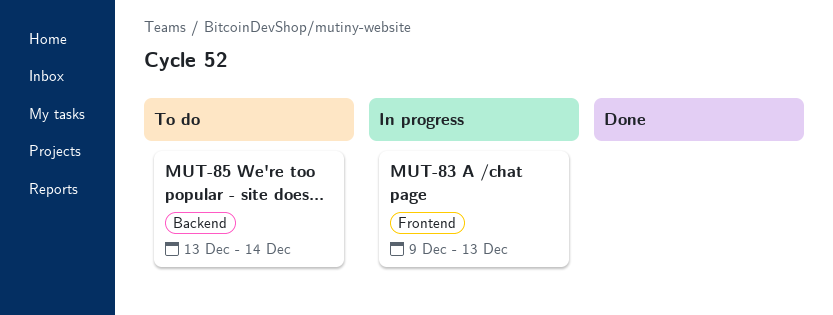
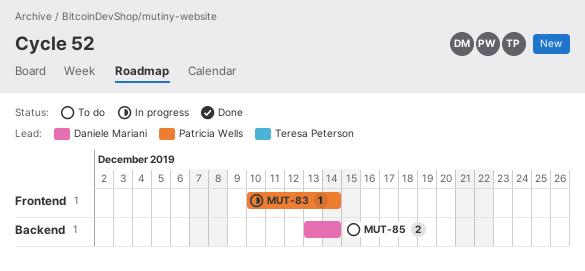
MUT-83, start: Dec 9 -> Dec 10
MUT-83, due: Dec 13 -> Dec 14

